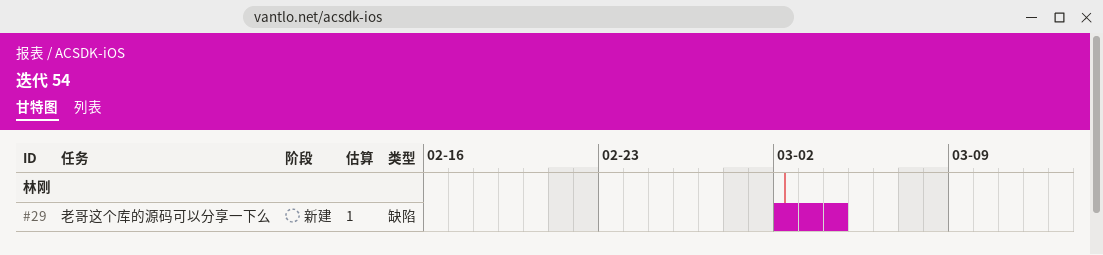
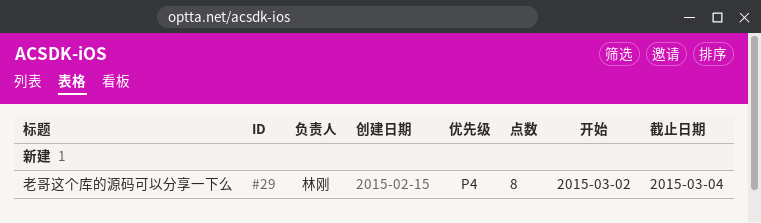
#29, estimate: 1 -> 8

